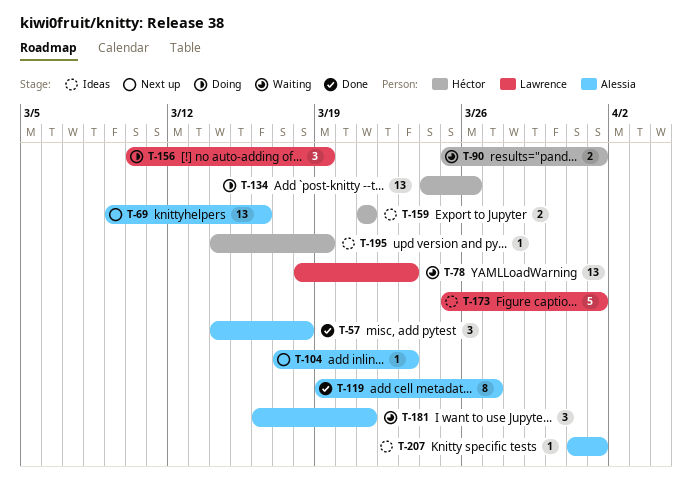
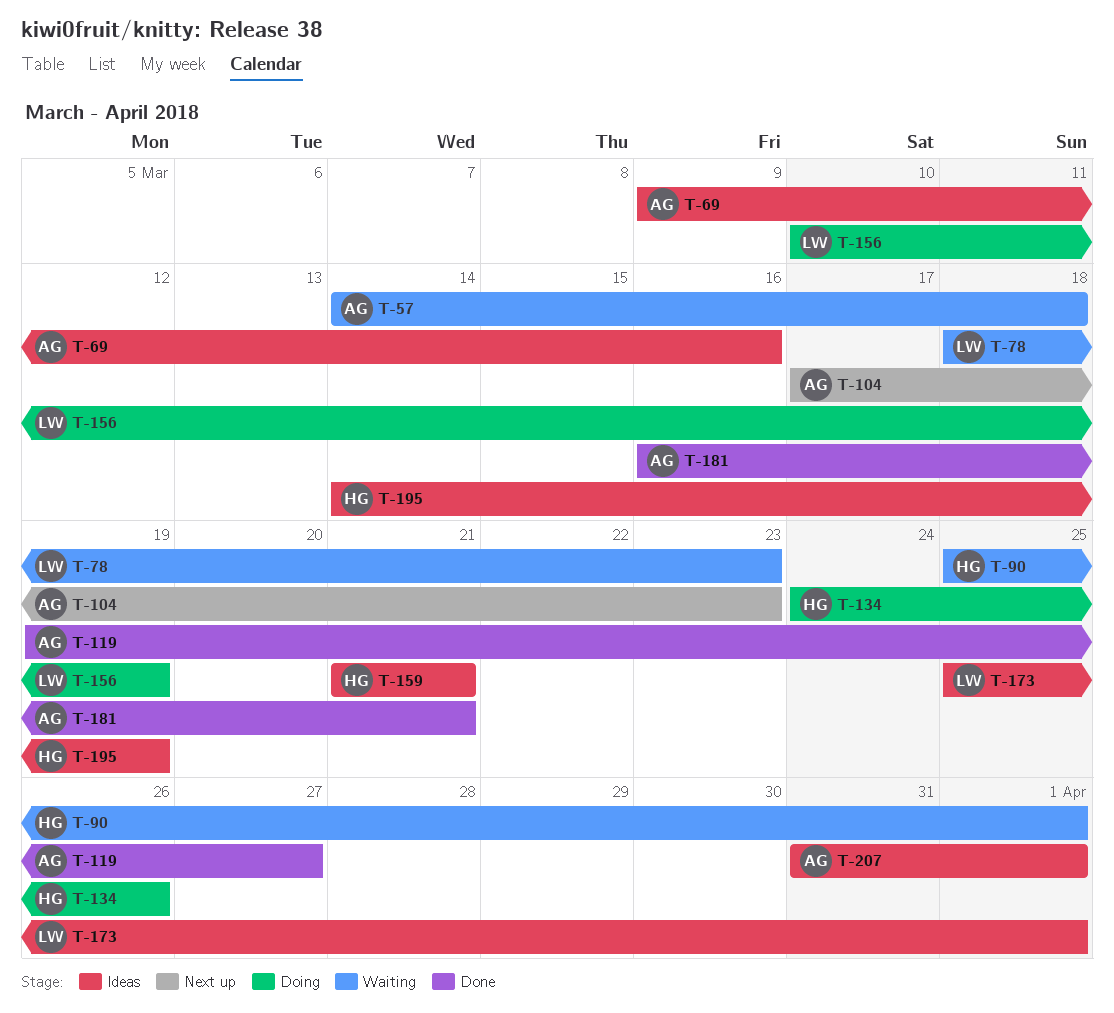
T-57, status: Done -> Waiting
T-69, status: Next up -> Ideas
T-181, status: Waiting -> Done

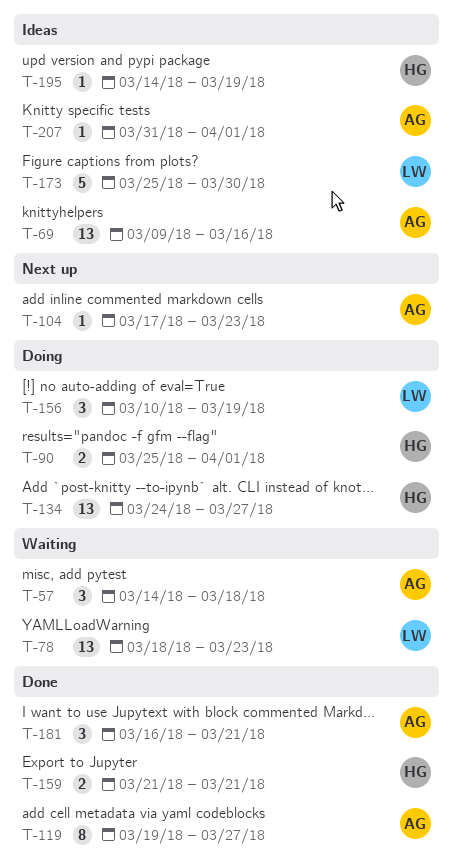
T-90, status: Waiting -> Doing
T-134, due: Mar 26 -> Mar 27
T-159, status: Ideas -> Done
T-173, due: Apr 1 -> Mar 30

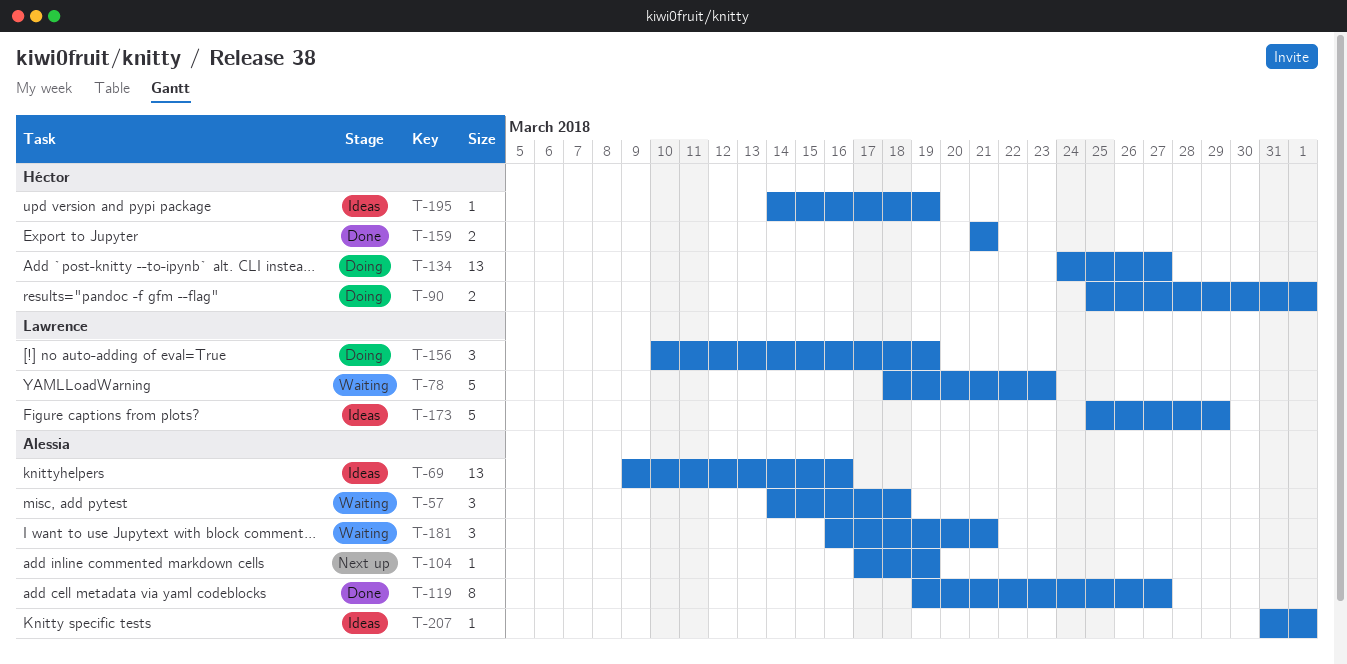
T-78, estimate: 13 -> 5
T-104, due: Mar 23 -> Mar 19
T-173, due: Mar 30 -> Mar 29
T-181, status: Done -> Waiting

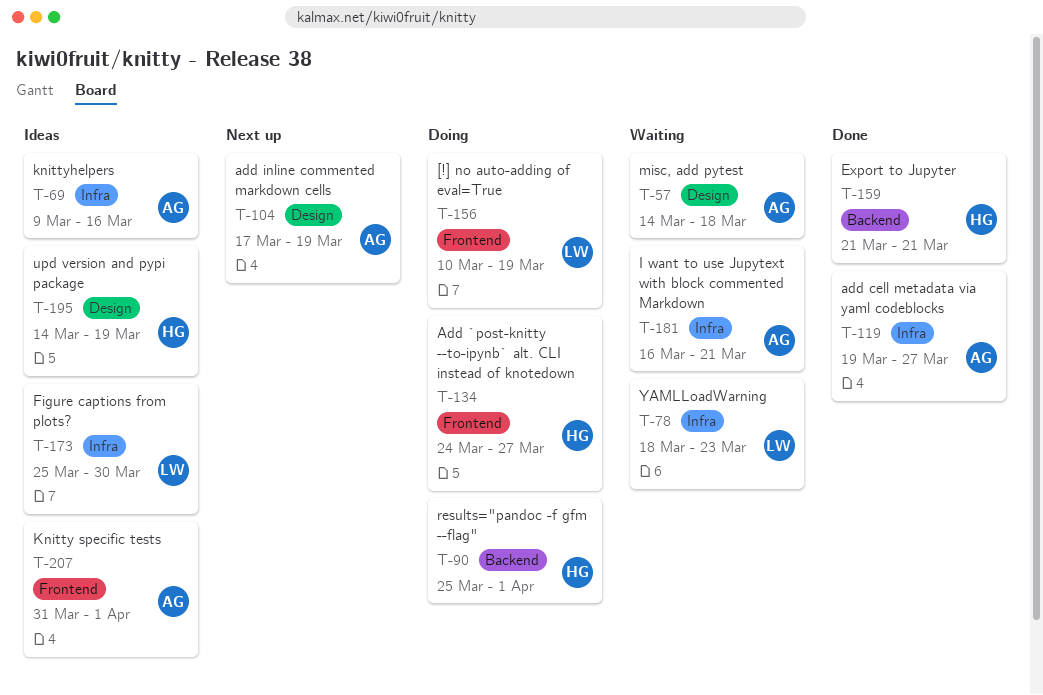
T-173, due: Mar 29 -> Mar 30

